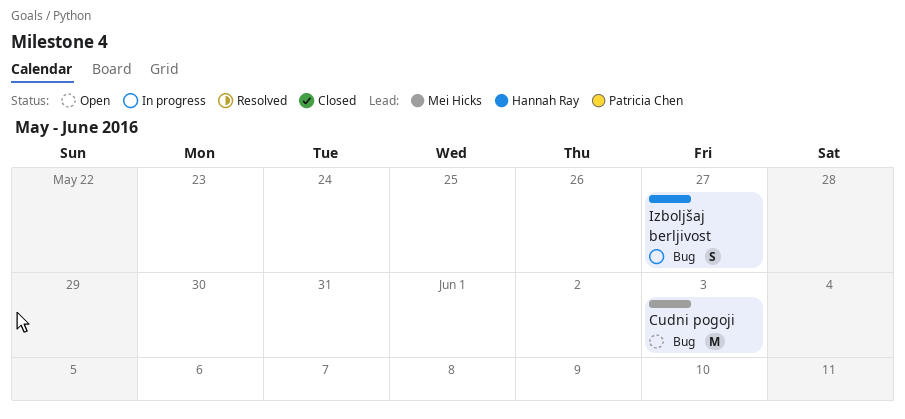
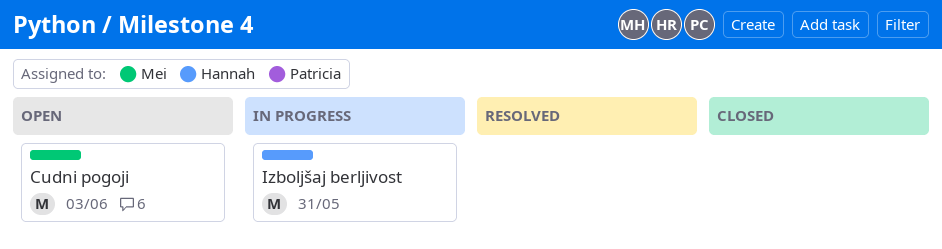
Izboljšaj berljivost, estimate: S -> M
Izboljšaj berljivost, due: May 27 -> May 31

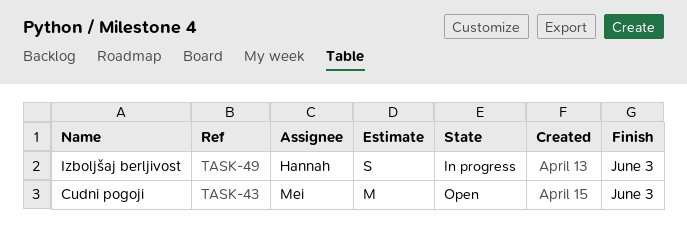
Izboljšaj berljivost, estimate: M -> S
Izboljšaj berljivost, due: May 31 -> Jun 3

